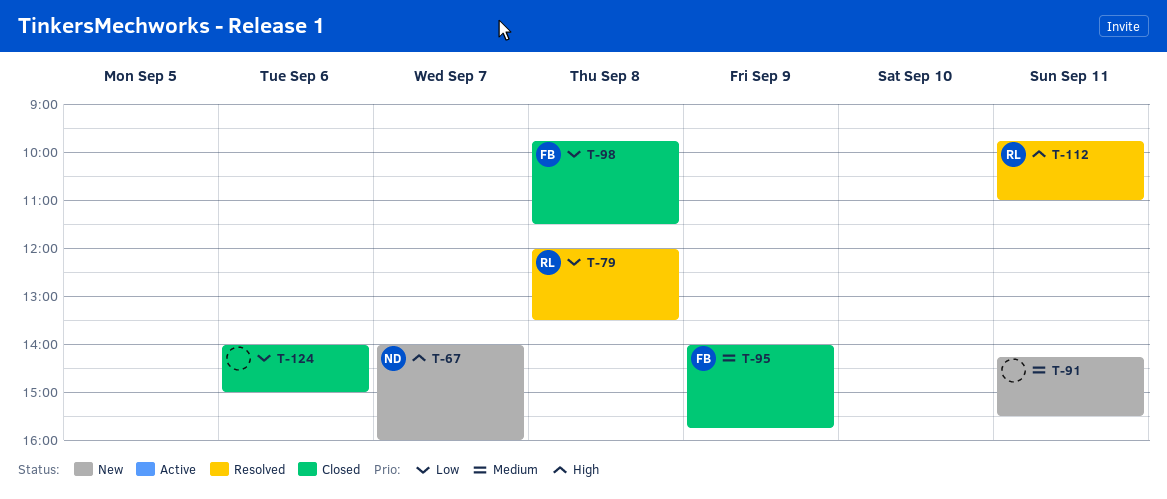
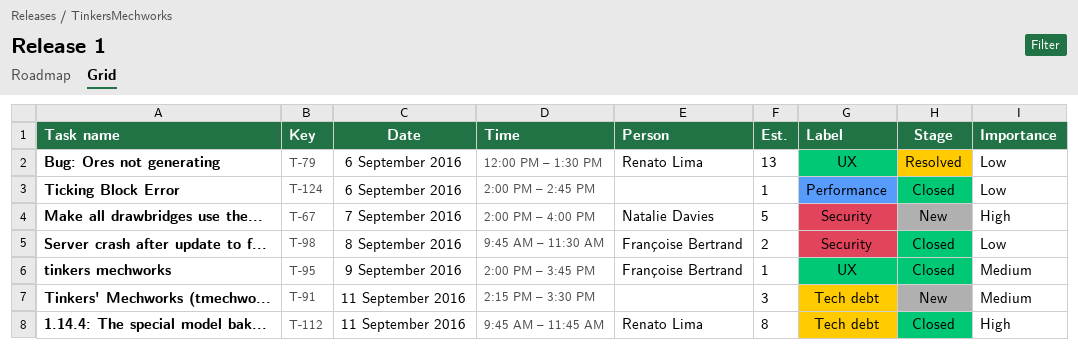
T-79, day: Sep 8 -> Sep 6
T-112, status: Resolved -> Closed
T-112, ends: 11:00 -> 11:45
T-124, ends: 15:00 -> 14:45

